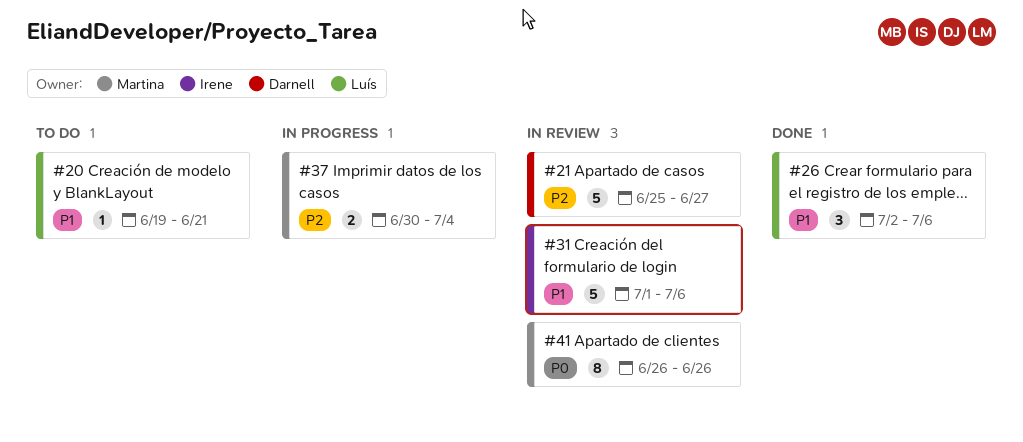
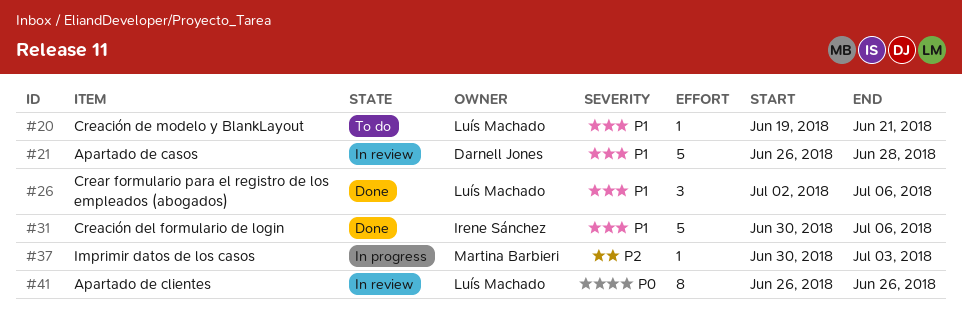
#21, priority: P2 -> P1
#21, start: Jun 25 -> Jun 26
#21, due: Jun 27 -> Jun 28
#31, status: In review -> Done
#31, start: Jul 1 -> Jun 30
#37, estimate: 2 -> 1
#37, due: Jul 4 -> Jul 3
#41, owner: Martina Barbieri -> Luís Machado

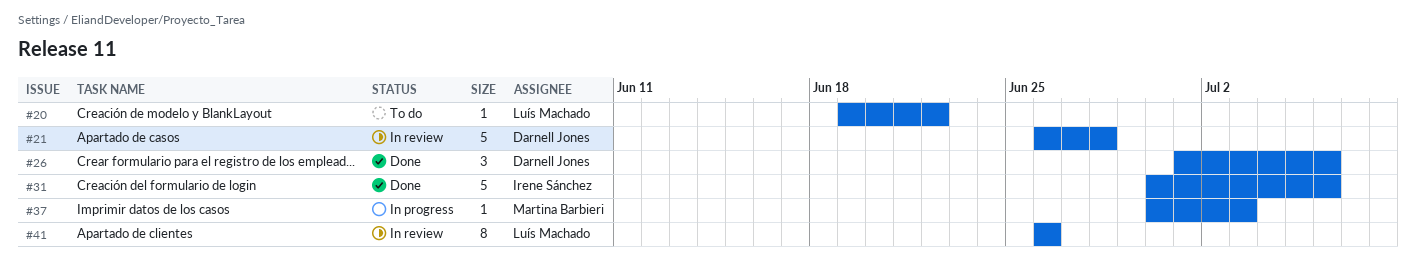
#20, due: Jun 21 -> Jun 22
#26, owner: Luís Machado -> Darnell Jones
#26, start: Jul 2 -> Jul 1

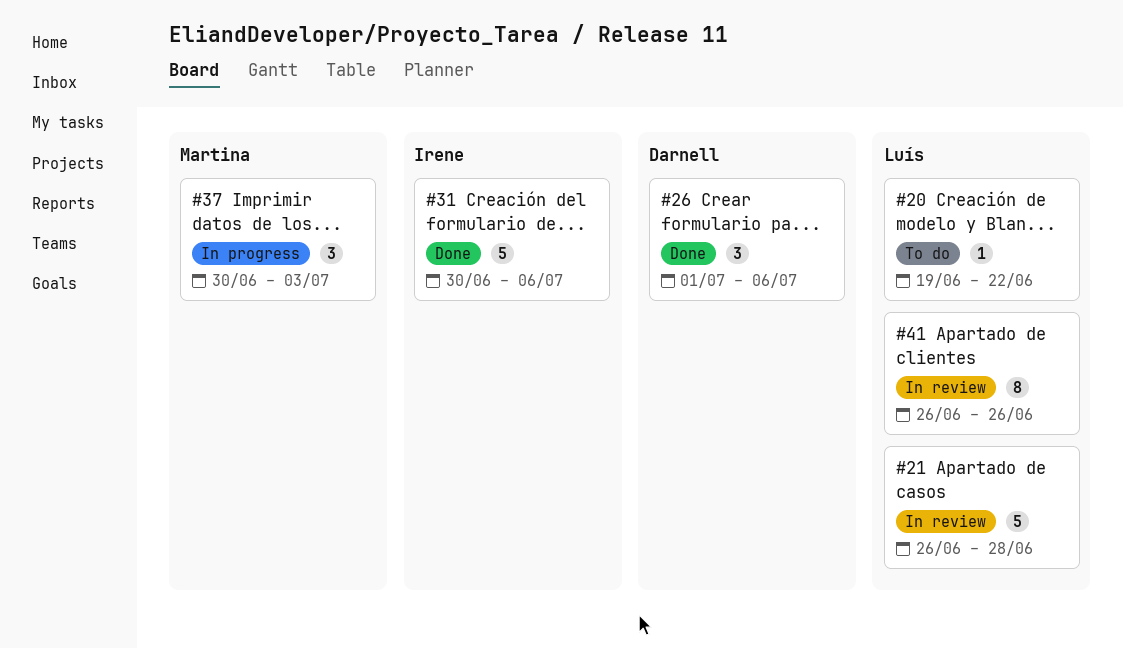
#21, owner: Darnell Jones -> Luís Machado
#37, estimate: 1 -> 3

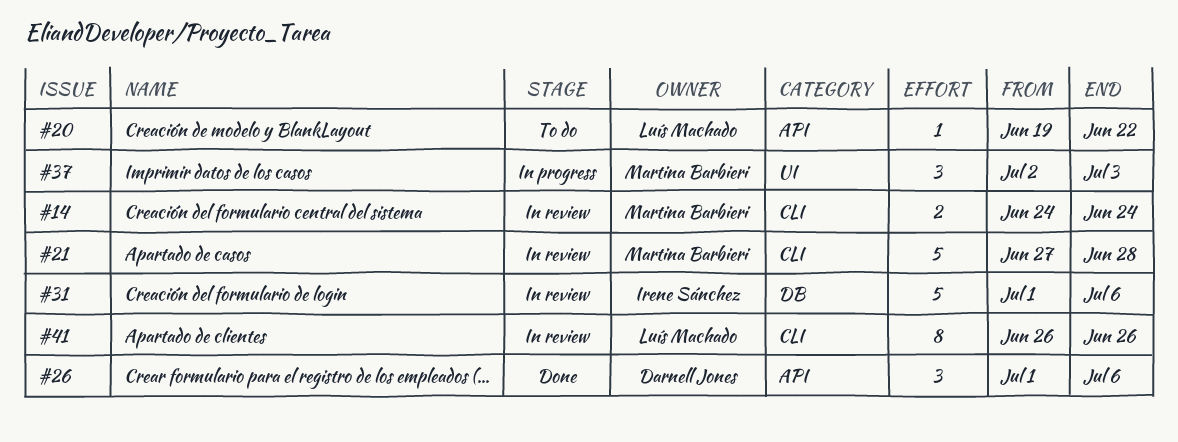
#14: none -> present
#21, owner: Luís Machado -> Martina Barbieri
#21, start: Jun 26 -> Jun 27
#31, status: Done -> In review
#31, start: Jun 30 -> Jul 1
#37, start: Jun 30 -> Jul 2

